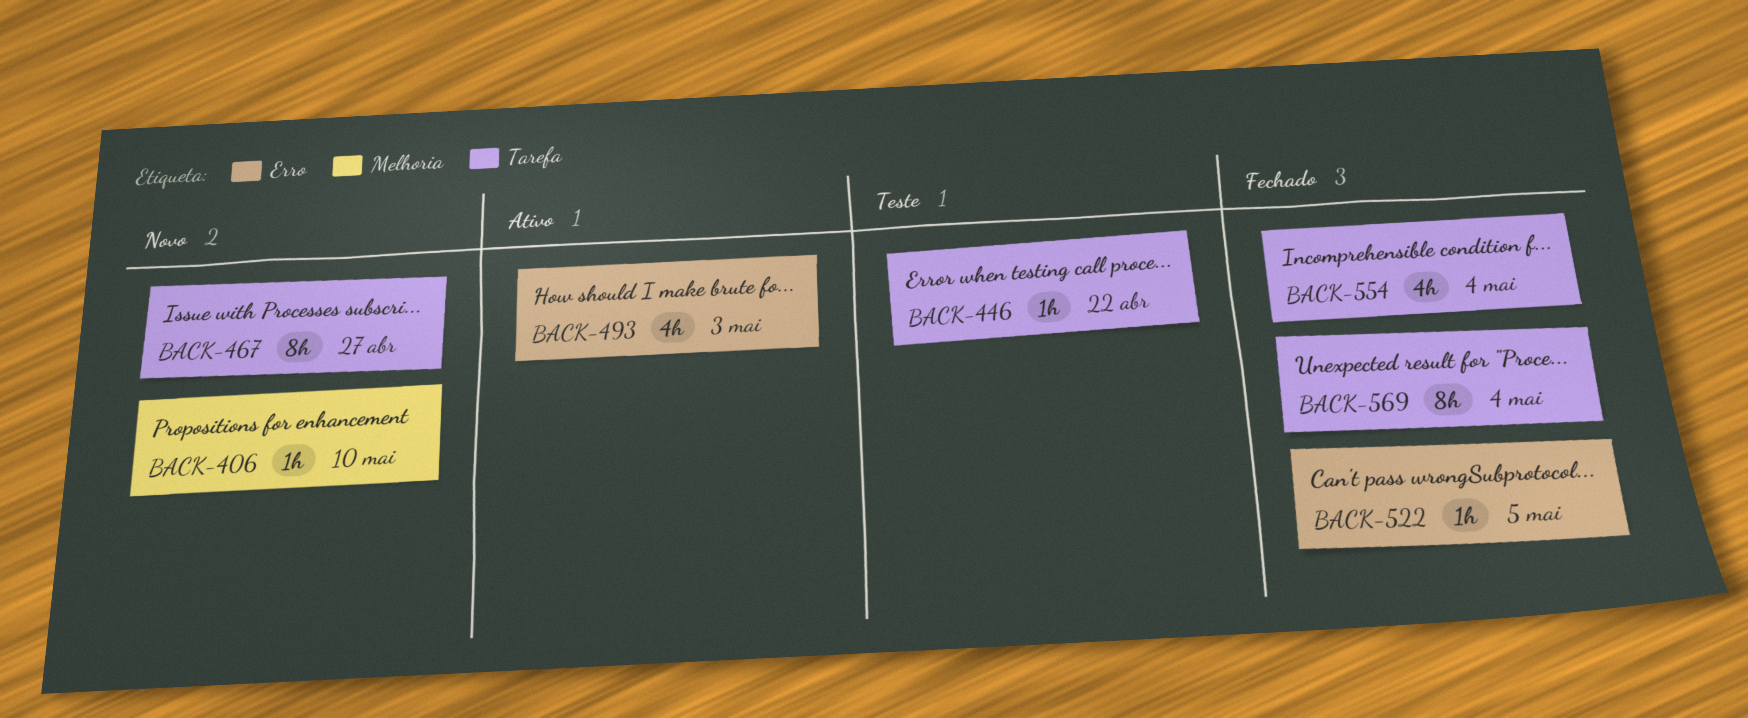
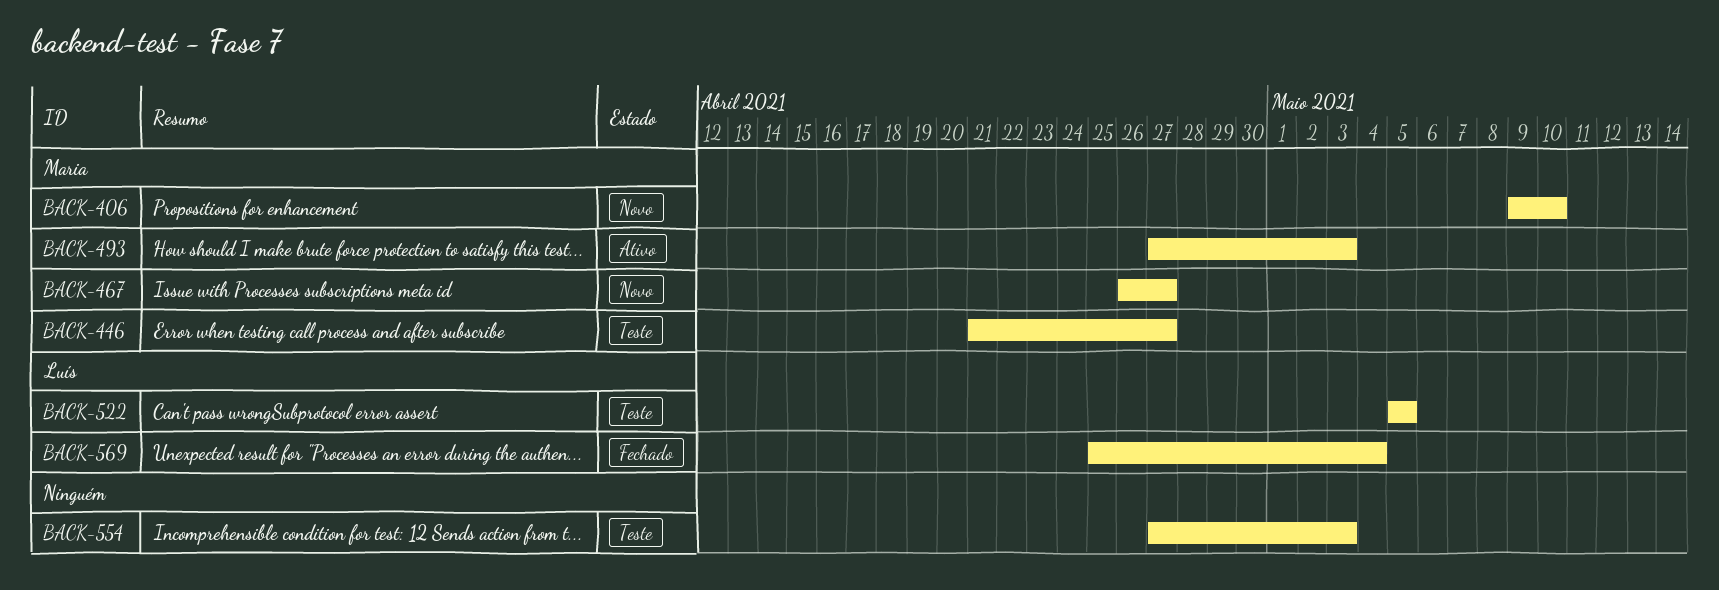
BACK-446, due: Apr 22 -> Apr 27
BACK-522, status: Fechado -> Teste
BACK-554, status: Fechado -> Teste
BACK-554, due: May 4 -> May 3

